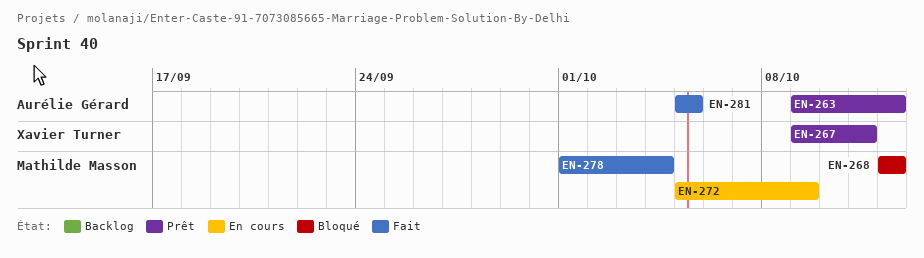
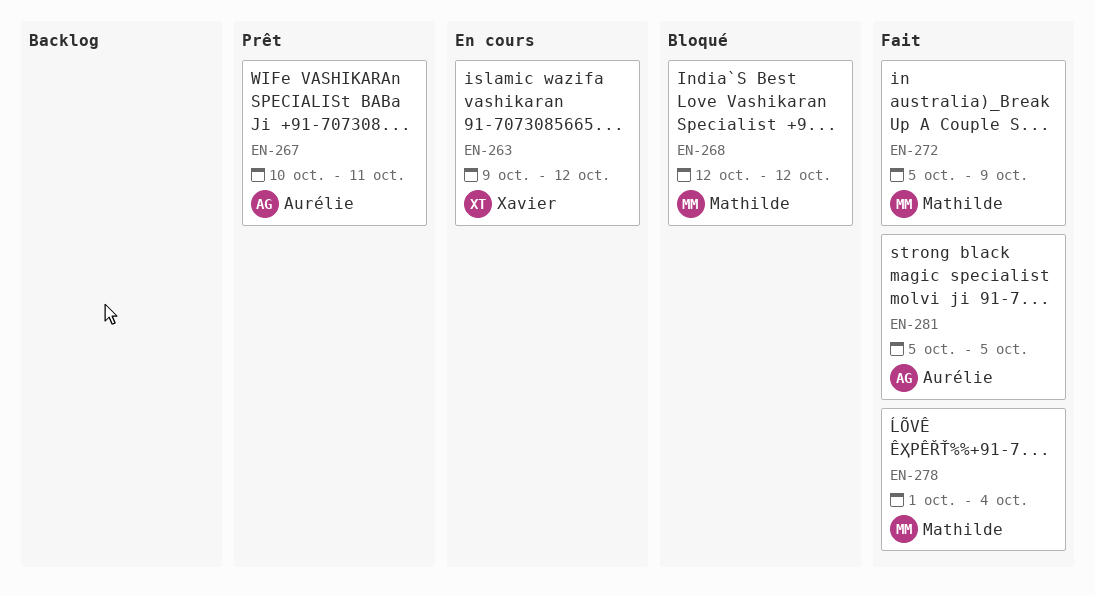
EN-263, status: Prêt -> En cours
EN-263, owner: Aurélie Gérard -> Xavier Turner
EN-267, owner: Xavier Turner -> Aurélie Gérard
EN-267, start: Oct 9 -> Oct 10
EN-272, status: En cours -> Fait

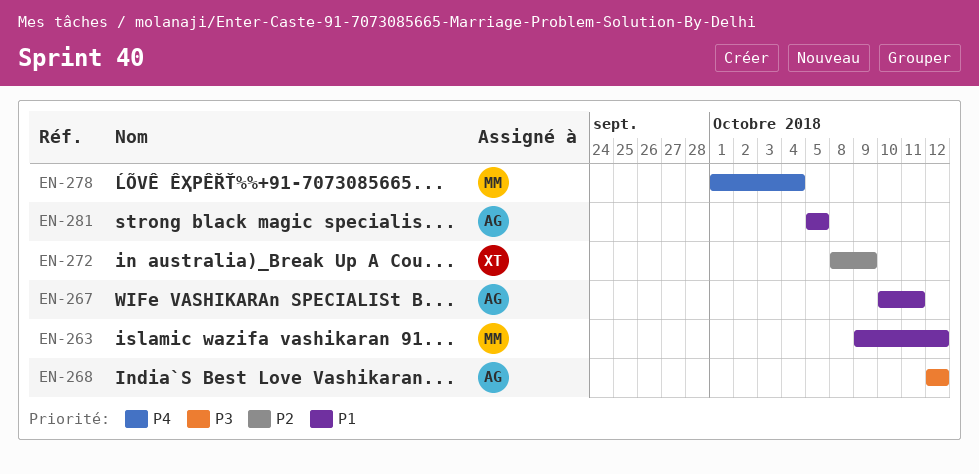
EN-263, owner: Xavier -> Mathilde
EN-268, owner: Mathilde -> Aurélie
EN-272, owner: Mathilde -> Xavier
EN-272, start: Oct 5 -> Oct 8

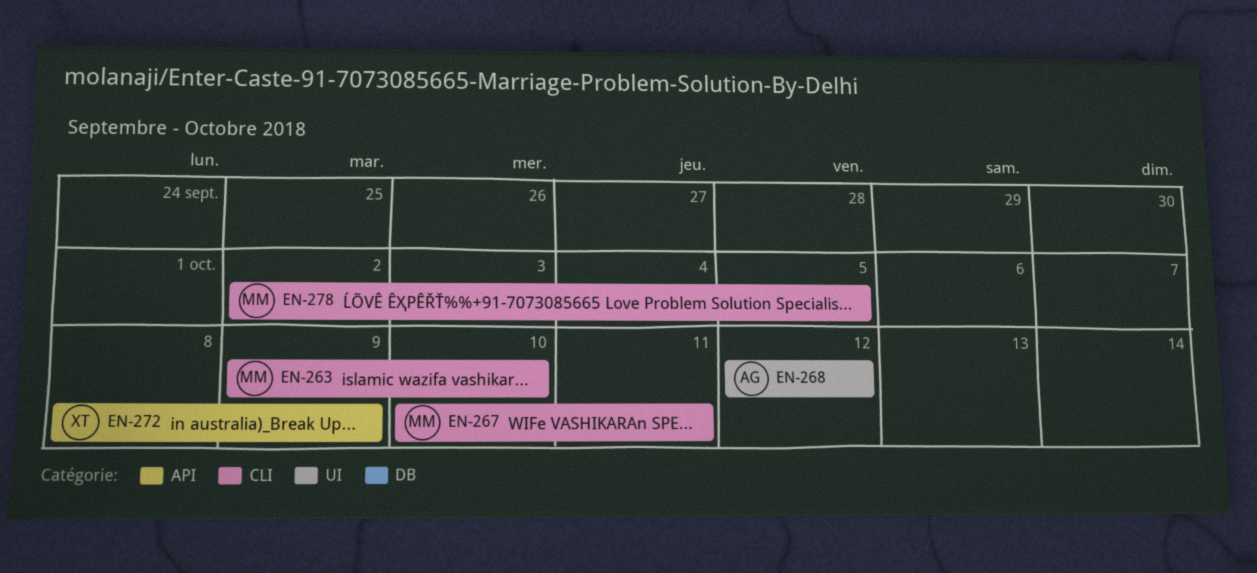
EN-263, due: Oct 12 -> Oct 10
EN-267, owner: AG -> MM
EN-278, start: Oct 1 -> Oct 2
EN-278, due: Oct 4 -> Oct 5
EN-281: present -> none

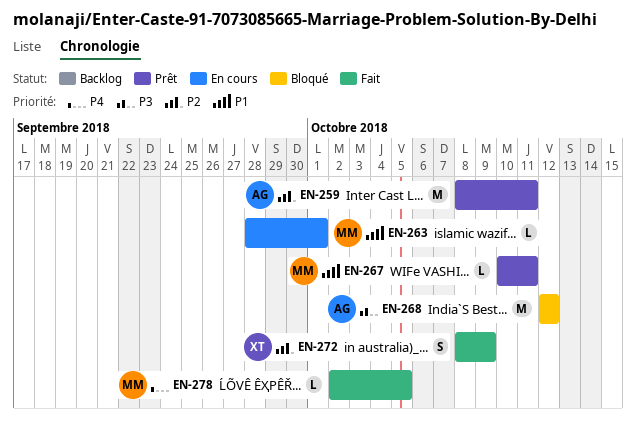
EN-259: none -> present
EN-263, start: Oct 9 -> Sep 28
EN-263, due: Oct 10 -> Oct 1

